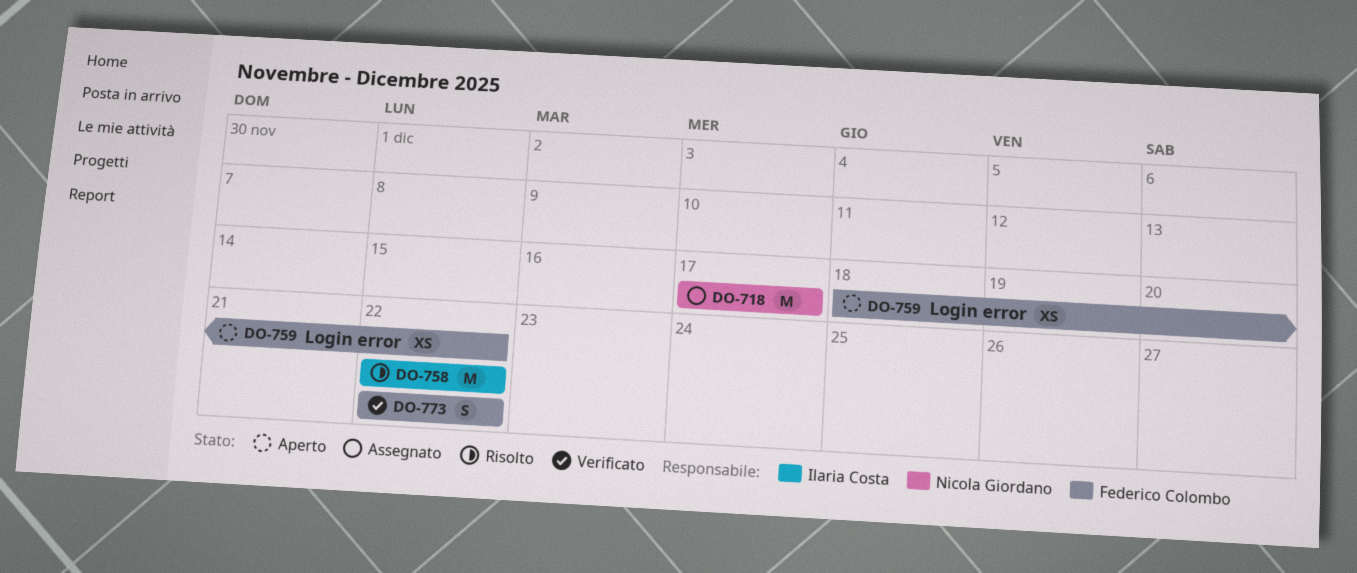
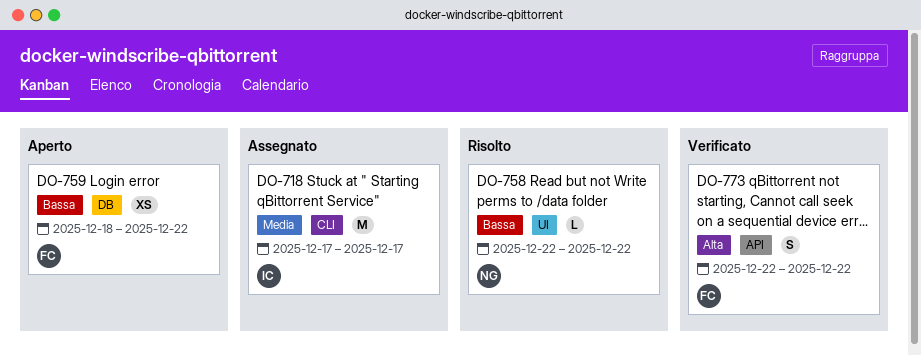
DO-718, owner: Nicola Giordano -> Ilaria Costa
DO-758, owner: Ilaria Costa -> Nicola Giordano
DO-758, estimate: M -> L

